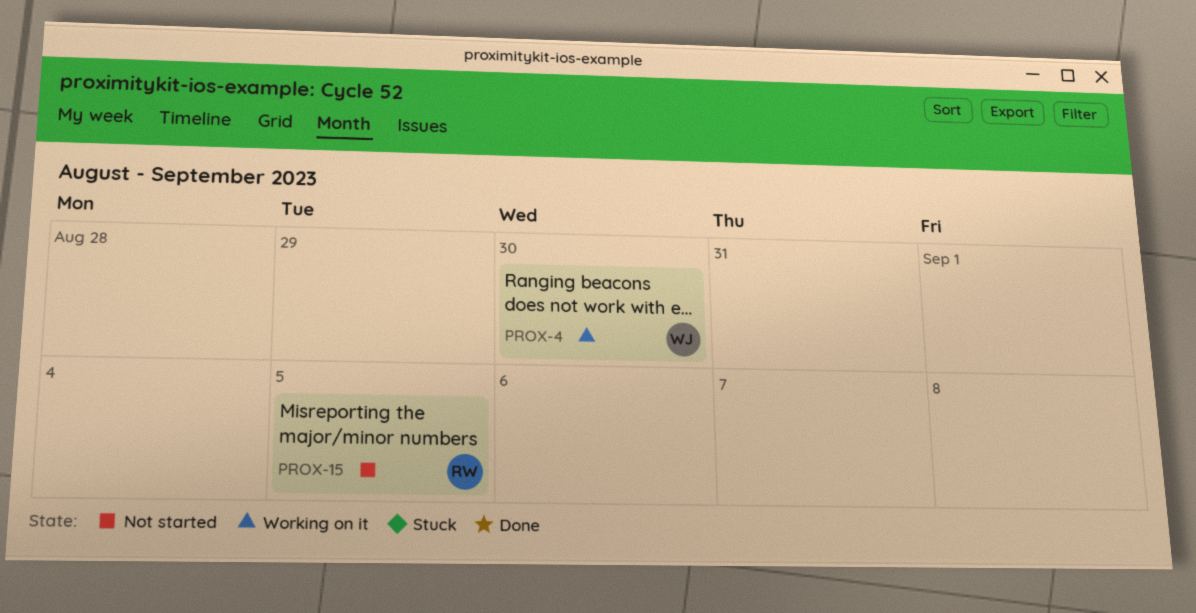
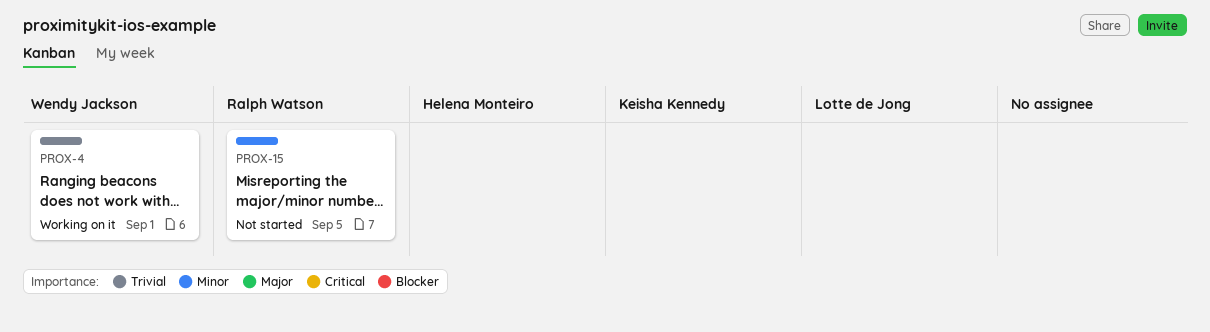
PROX-4, due: Aug 30 -> Sep 1

